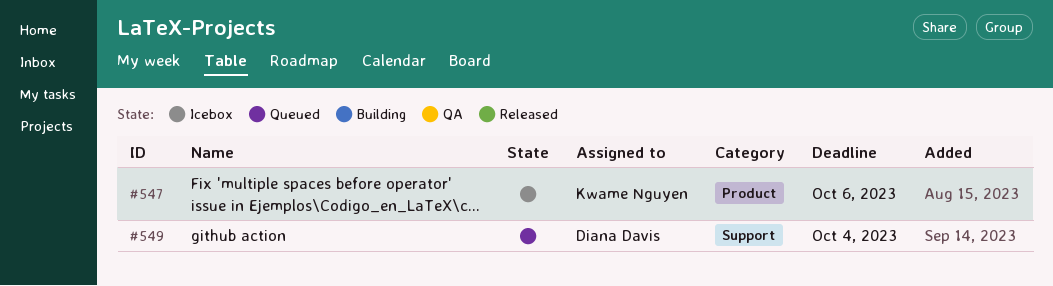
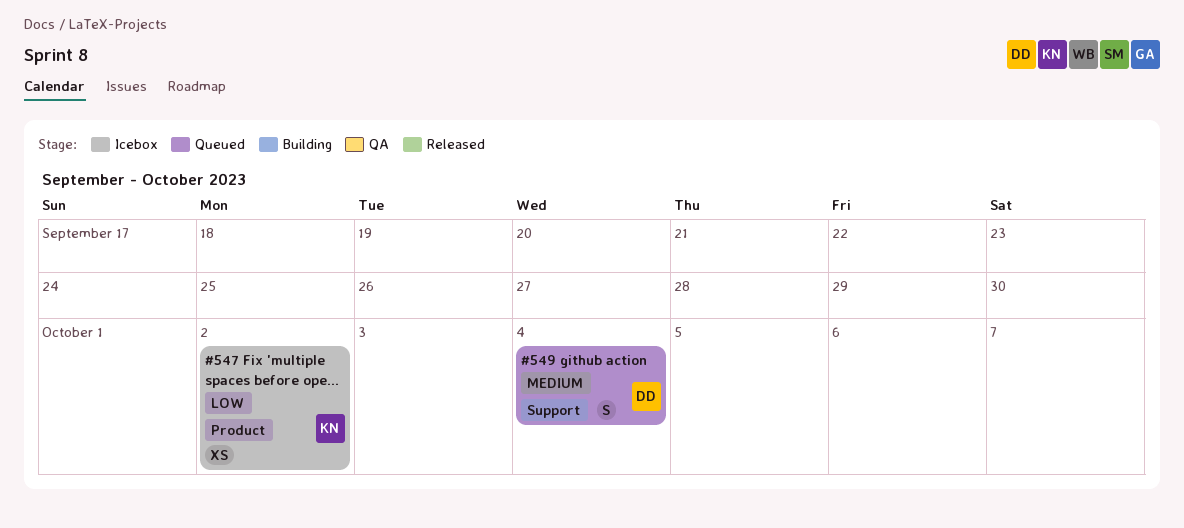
#547, due: Oct 6 -> Oct 2

